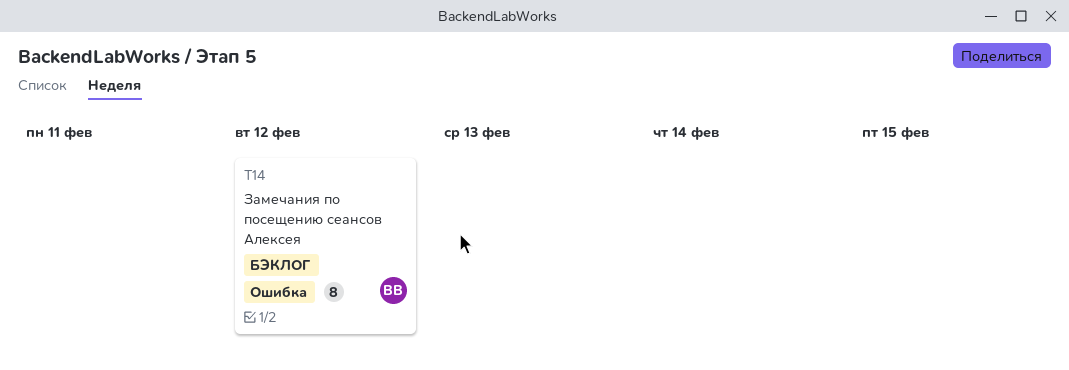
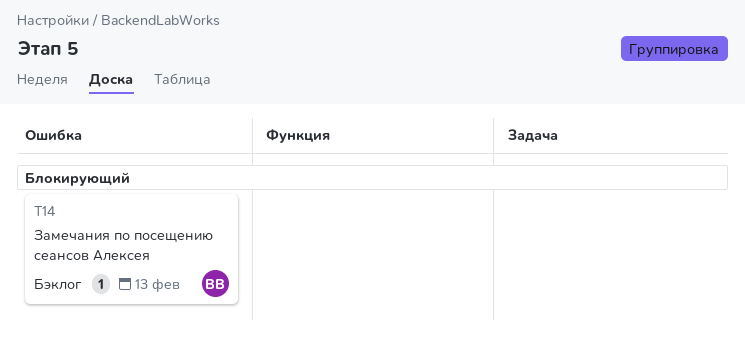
T14, estimate: 8 -> 1
T14, due: Feb 12 -> Feb 13

